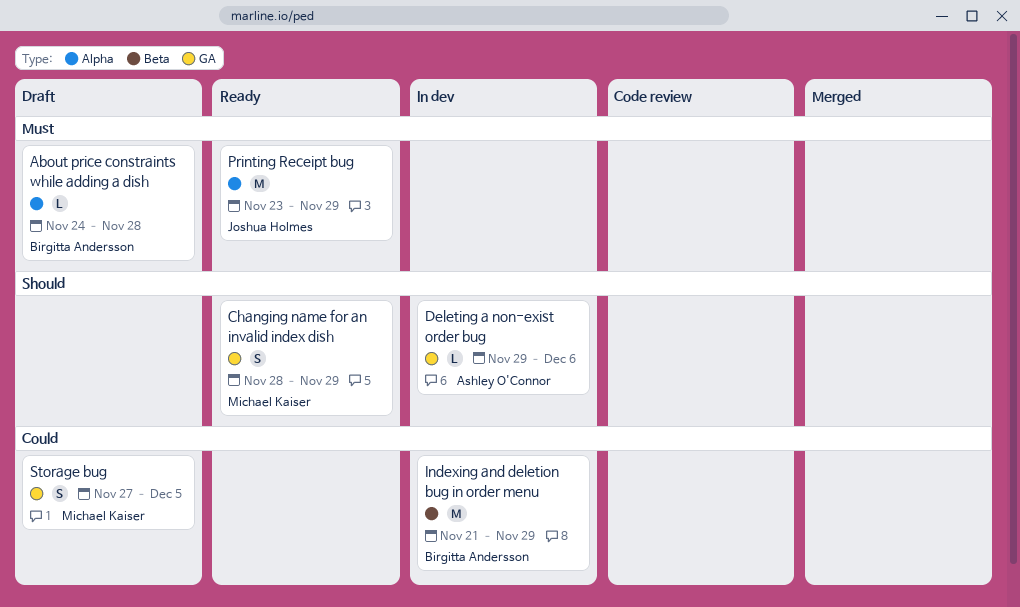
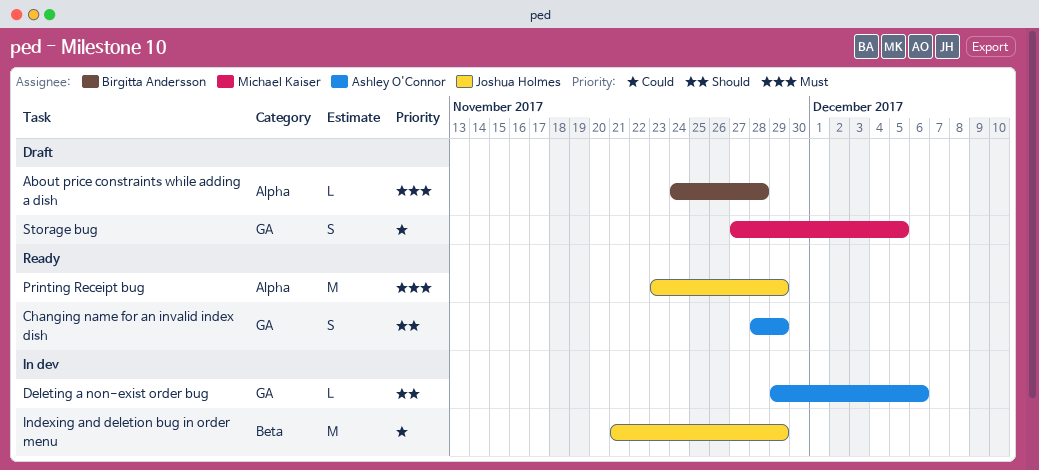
Changing name for an invalid index dish, owner: Michael Kaiser -> Ashley O'Connor
Indexing and deletion bug in order menu, owner: Birgitta Andersson -> Joshua Holmes

